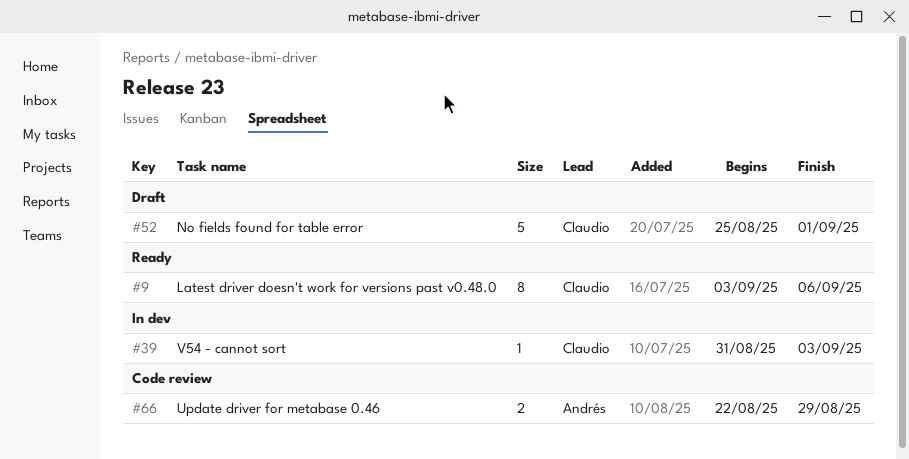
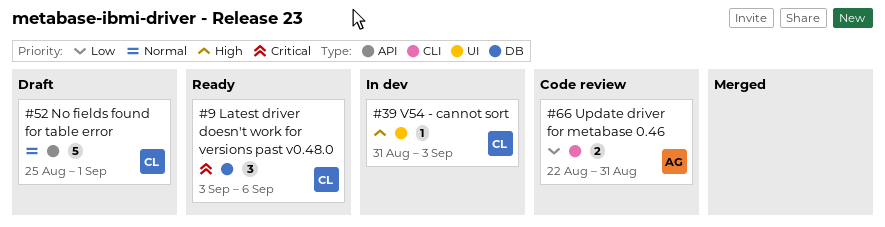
#9, estimate: 8 -> 3
#66, due: Aug 29 -> Aug 31

